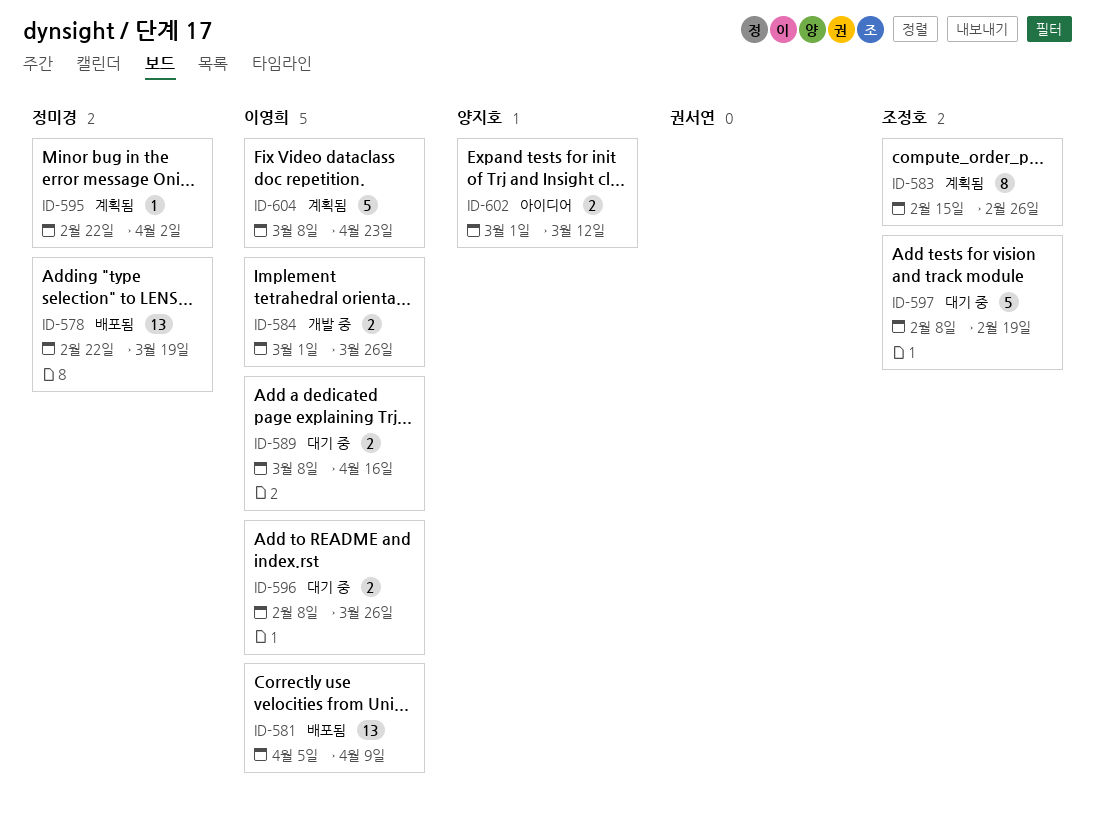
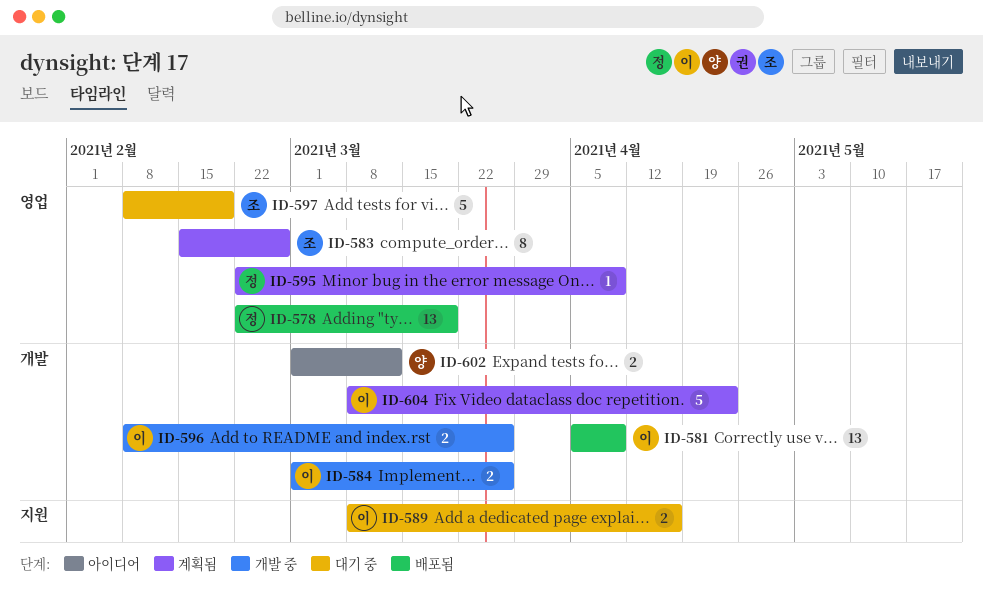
ID-595, due: Apr 2 -> Apr 9
ID-596, status: 대기 중 -> 개발 중

